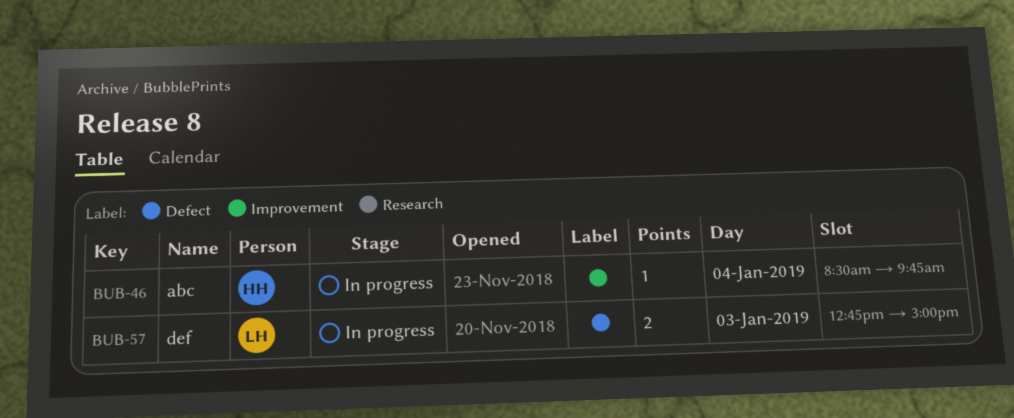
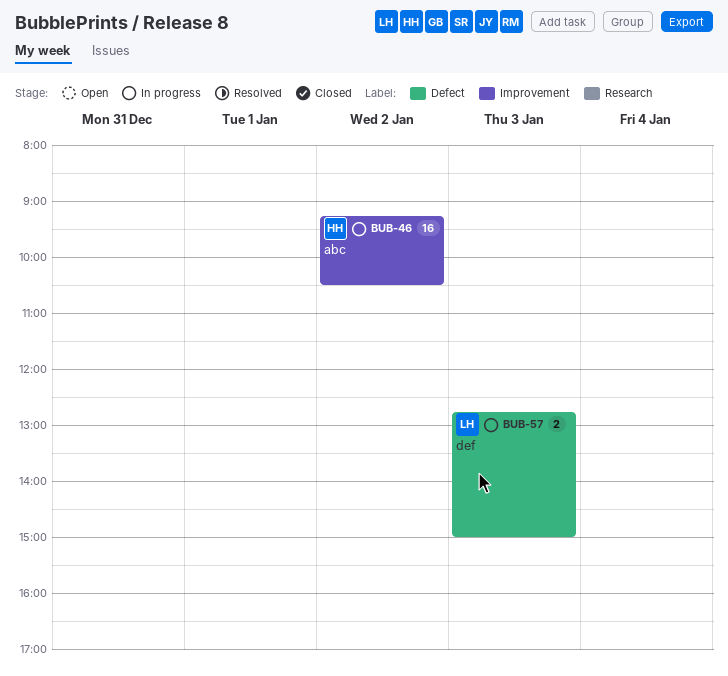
BUB-46, estimate: 1 -> 16
BUB-46, day: Jan 4 -> Jan 2
BUB-46, begins: 08:30 -> 09:15
BUB-46, ends: 09:45 -> 10:30

